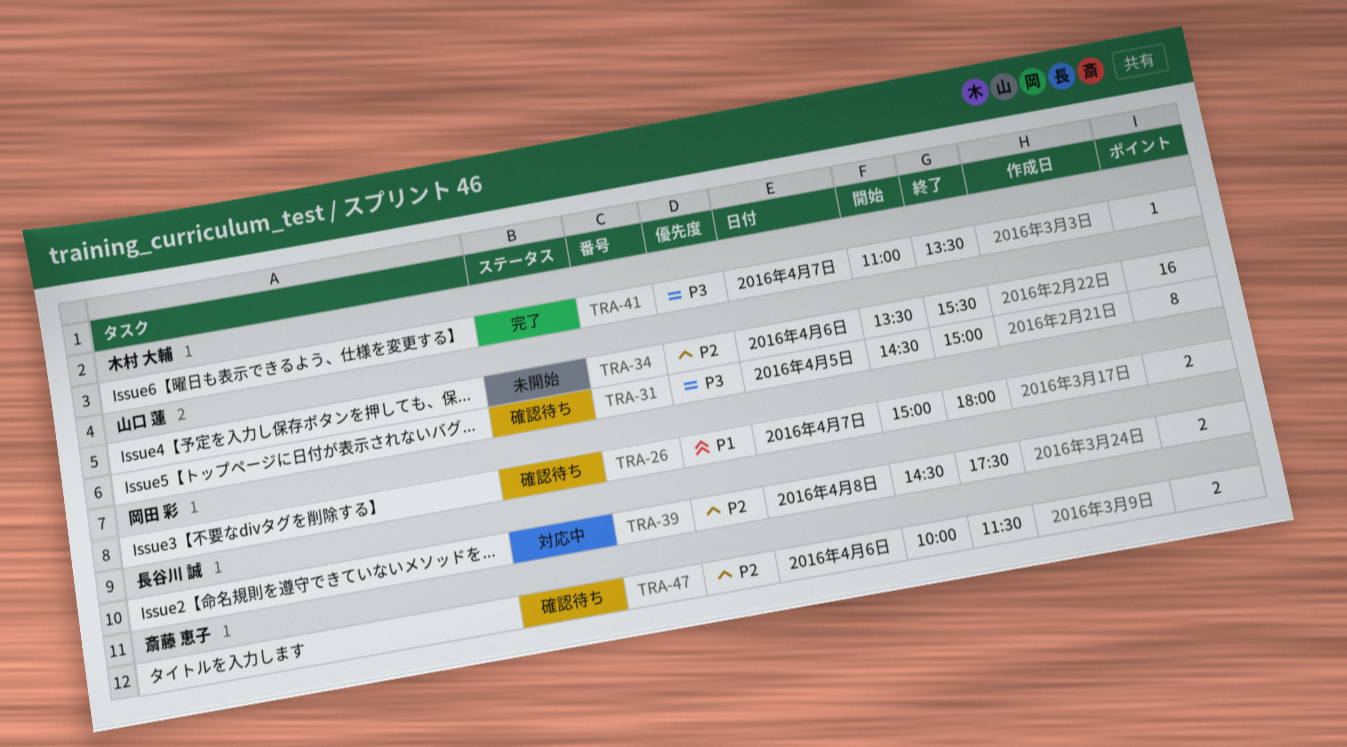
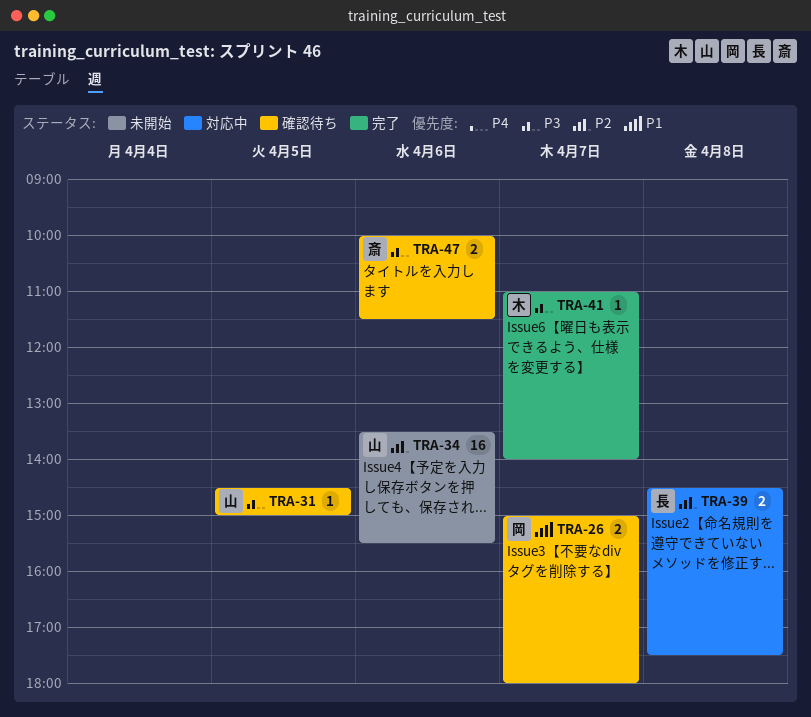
TRA-31, estimate: 8 -> 1
TRA-41, ends: 13:30 -> 14:00
TRA-47, priority: P2 -> P3

